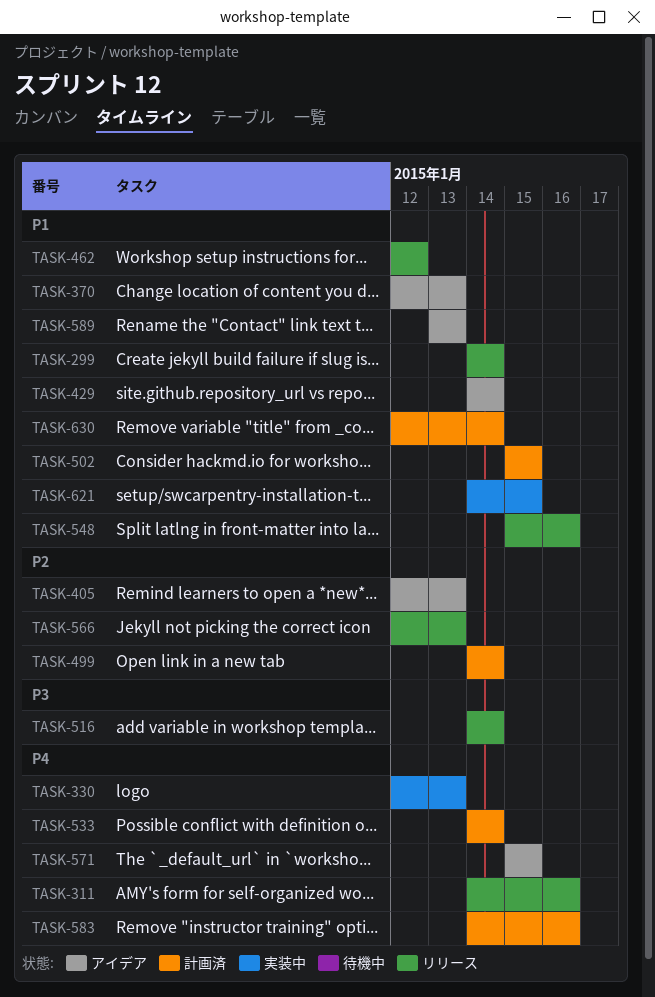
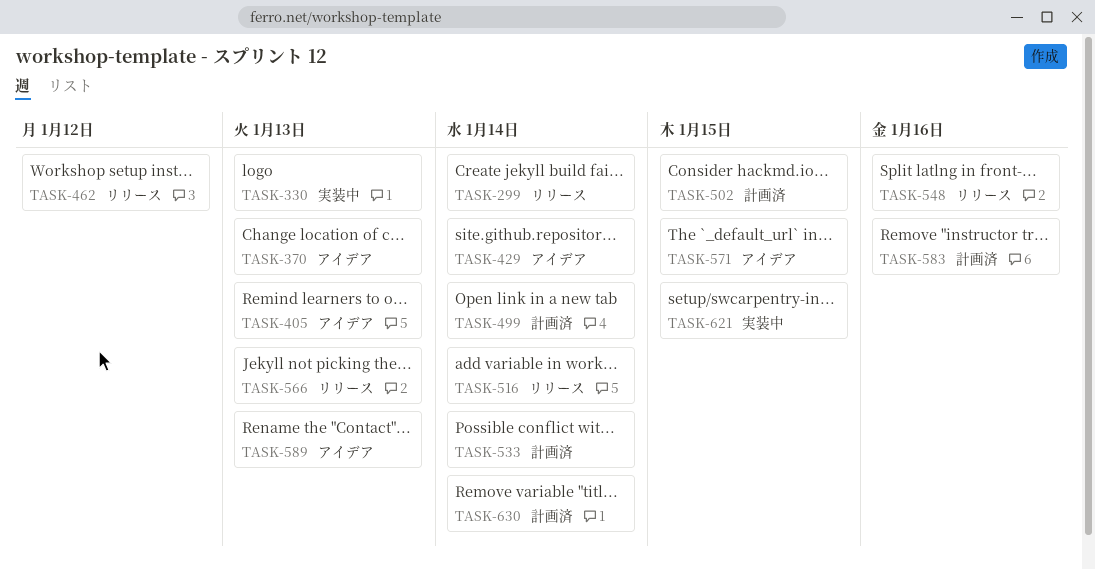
TASK-311: present -> none

